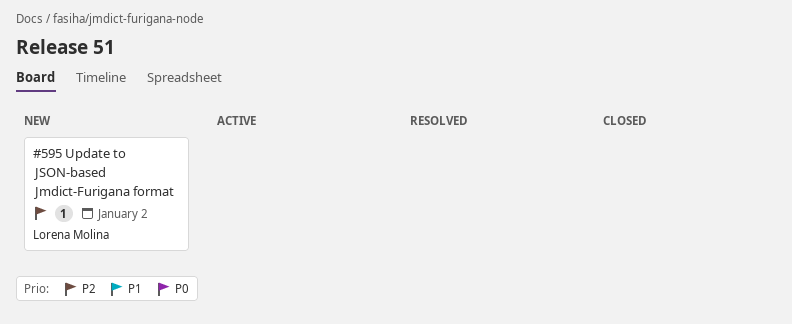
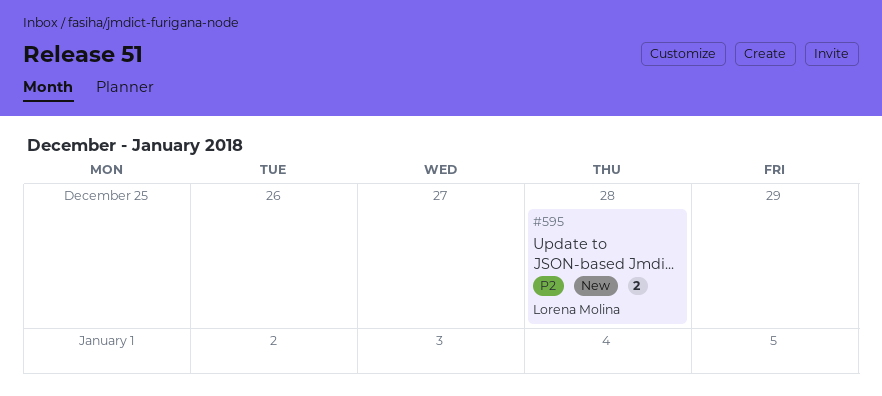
#595, estimate: 1 -> 2
#595, due: Jan 2 -> Dec 28

